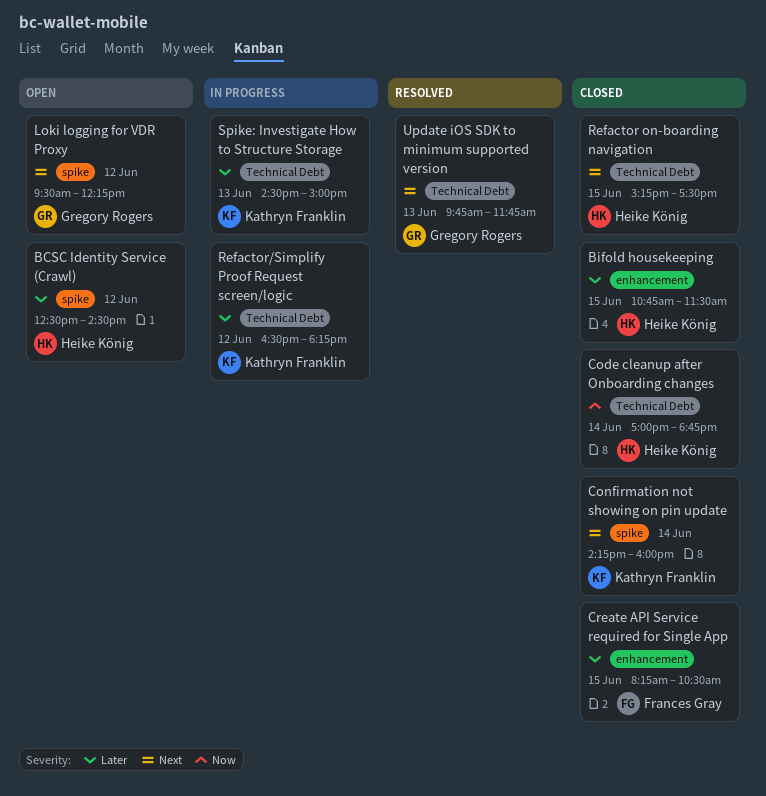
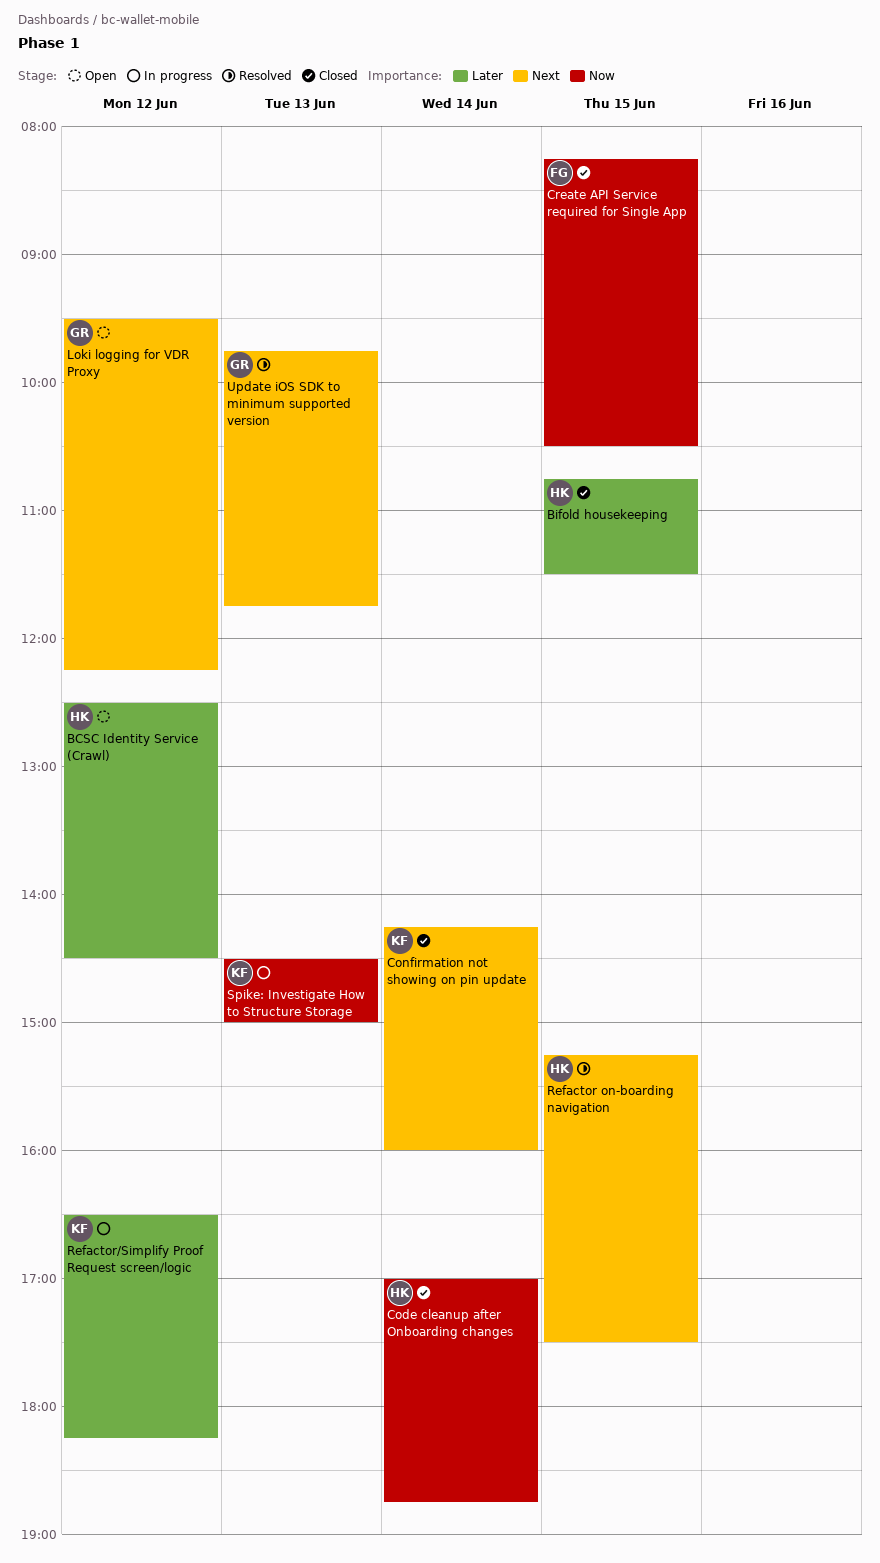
Create API Service required for Single App, priority: Later -> Now
Refactor on-boarding navigation, status: Closed -> Resolved
Spike: Investigate How to Structure Storage, priority: Later -> Now

